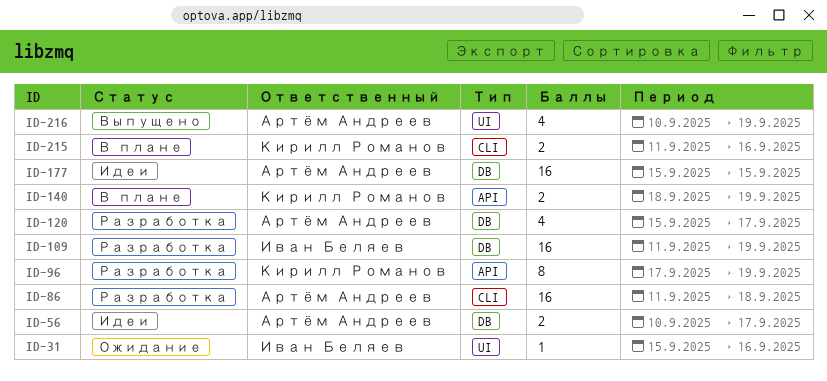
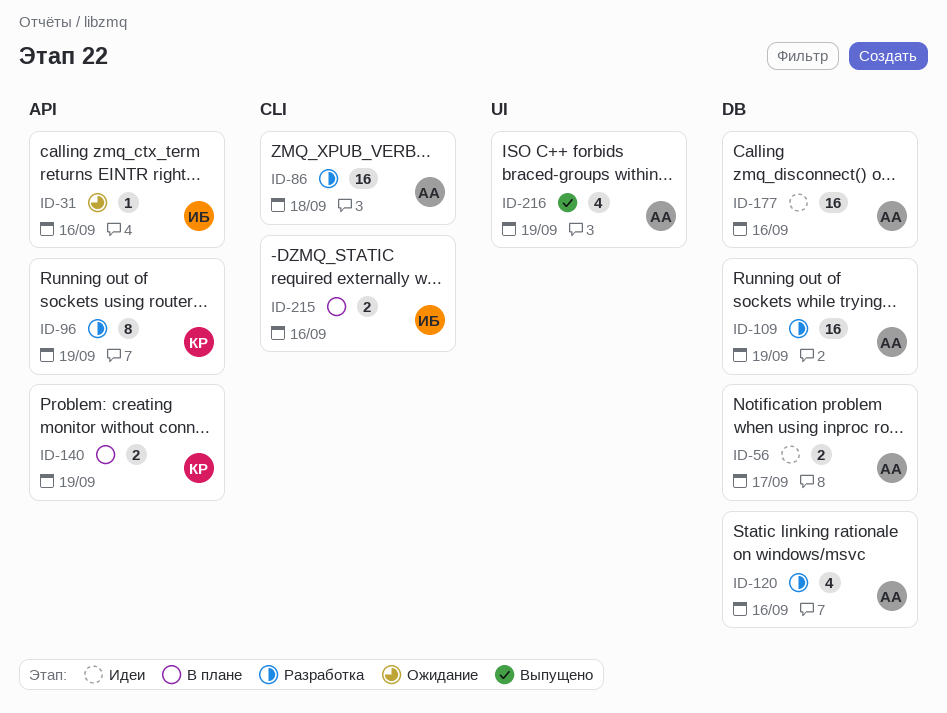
ID-31, label: UI -> API
ID-109, owner: Иван Беляев -> Артём Андреев
ID-120, due: Sep 17 -> Sep 16
ID-177, due: Sep 15 -> Sep 16
ID-215, owner: Кирилл Романов -> Иван Беляев

